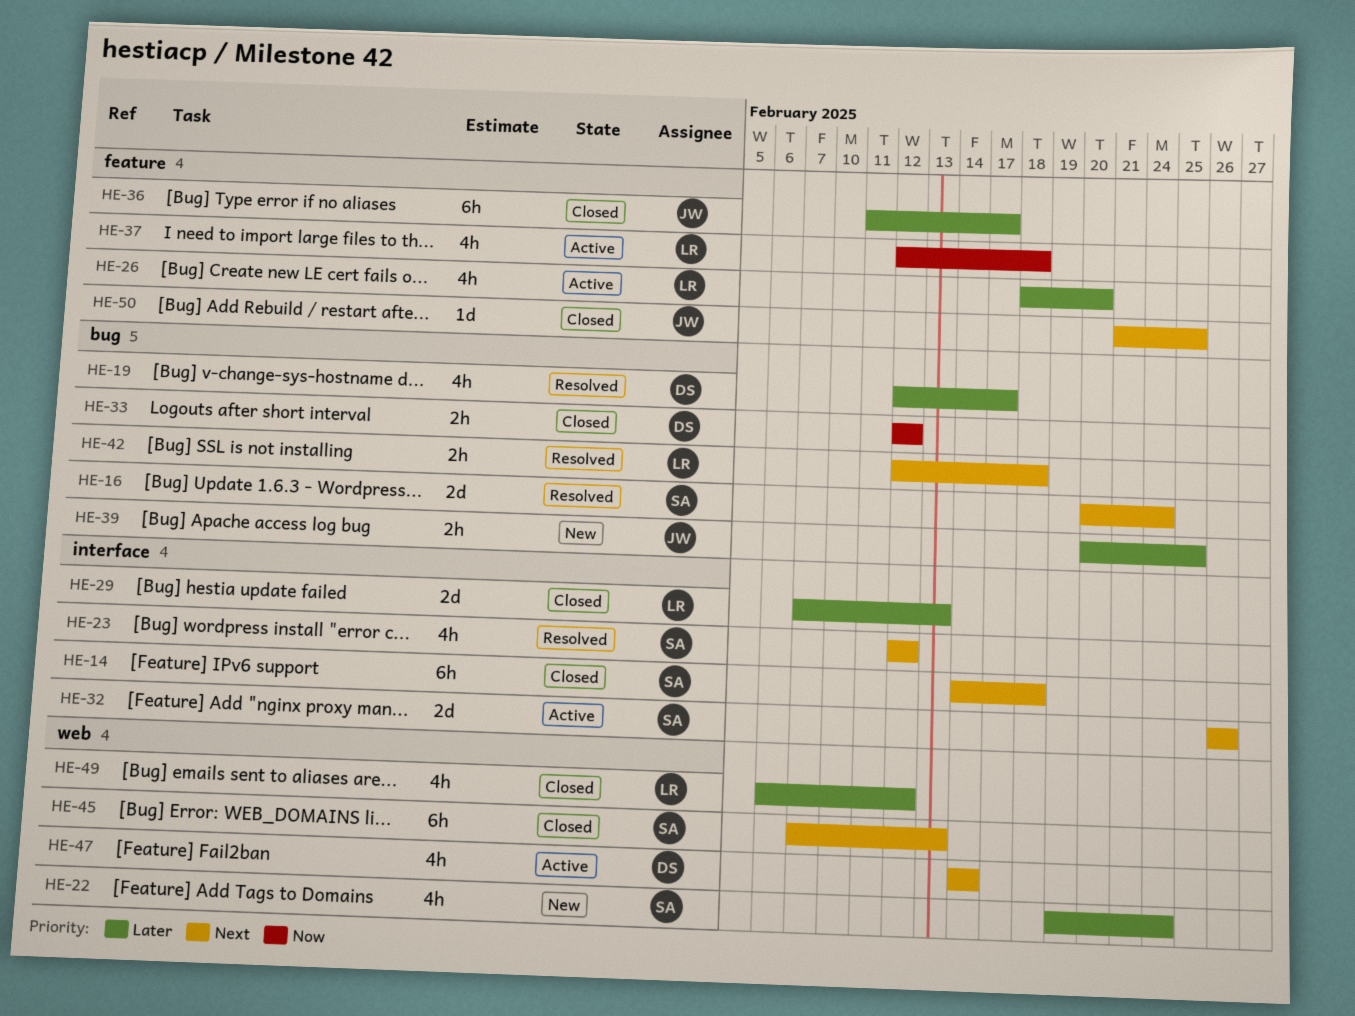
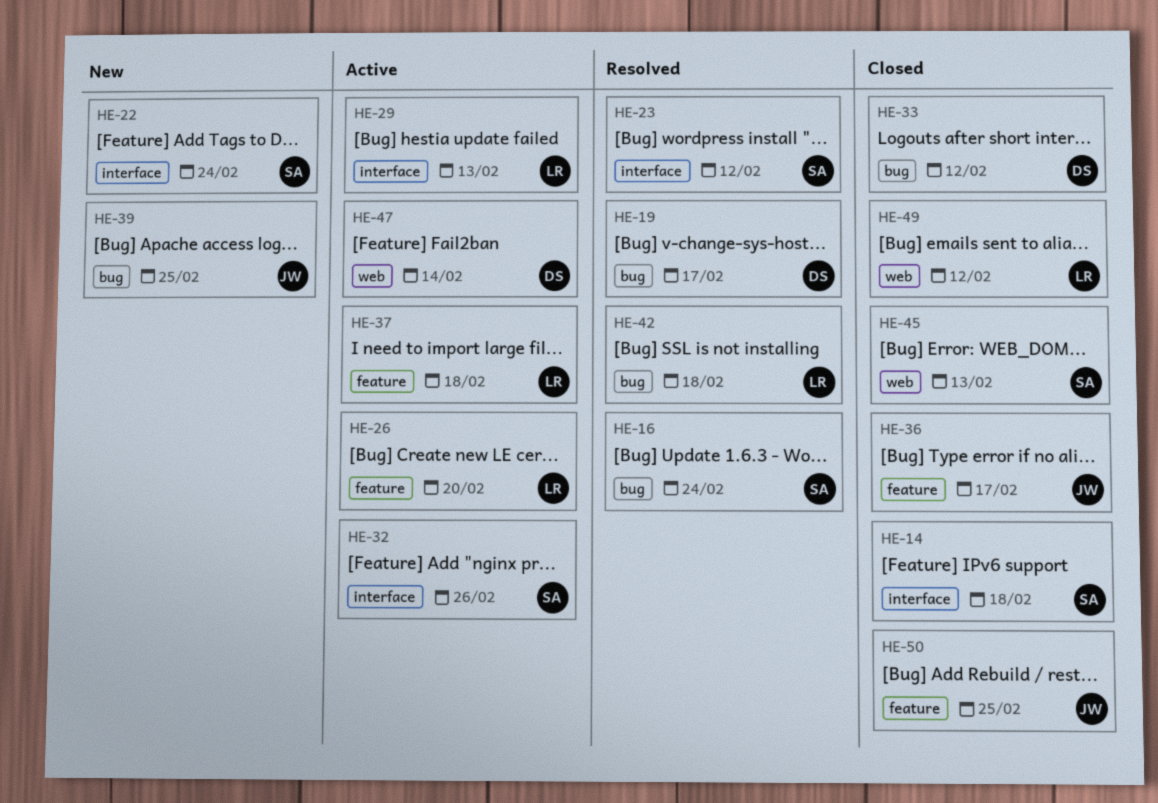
HE-22, label: web -> interface
HE-29, status: Closed -> Active

